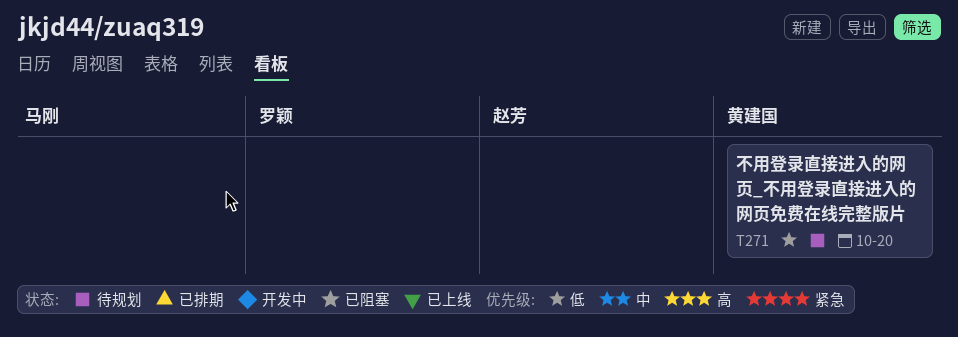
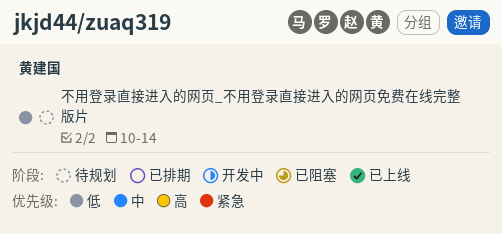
不用登录直接进入的网页_不用登录直接进入的网页免费在线完整版片, due: Oct 20 -> Oct 14

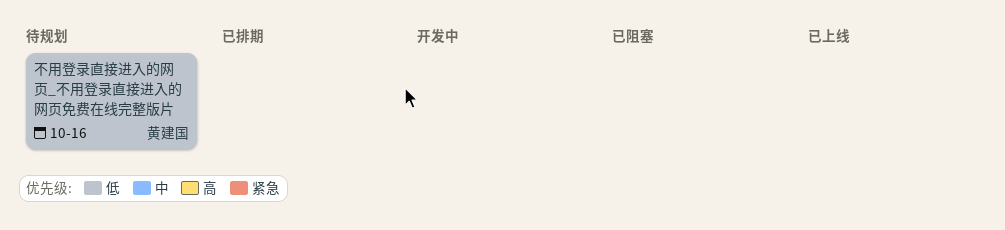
不用登录直接进入的网页_不用登录直接进入的网页免费在线完整版片, due: Oct 14 -> Oct 16

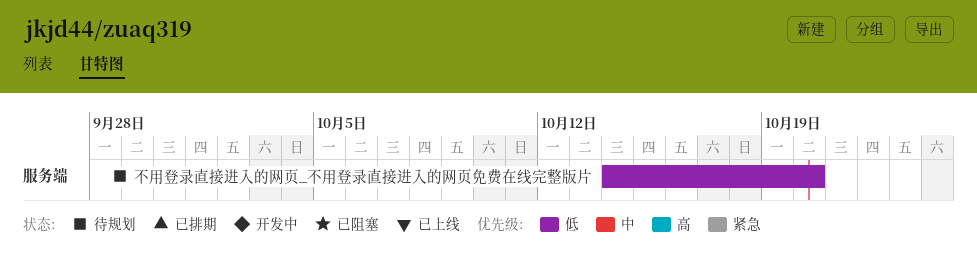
不用登录直接进入的网页_不用登录直接进入的网页免费在线完整版片, due: Oct 16 -> Oct 20

